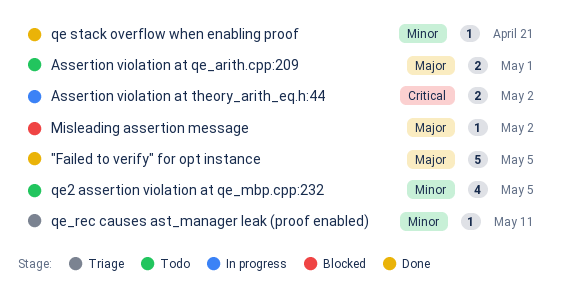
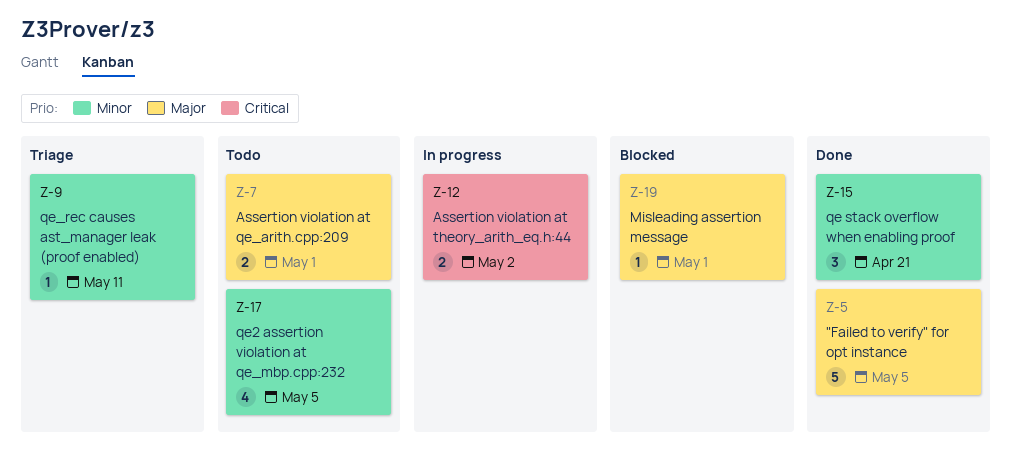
Misleading assertion message, due: May 2 -> May 1
qe stack overflow when enabling proof, estimate: 1 -> 3

